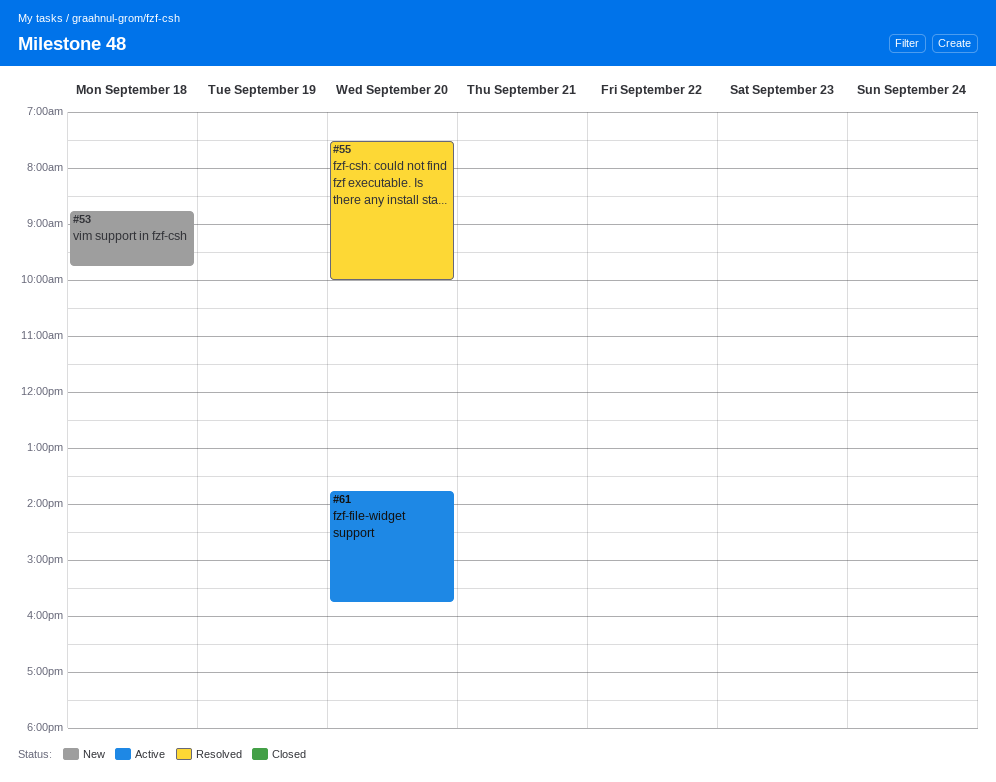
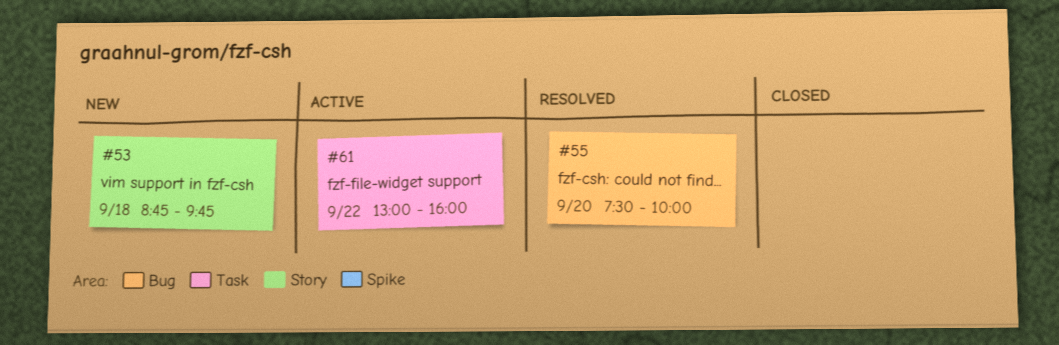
#61, day: Sep 20 -> Sep 22
#61, begins: 13:45 -> 13:00
#61, ends: 15:45 -> 16:00

